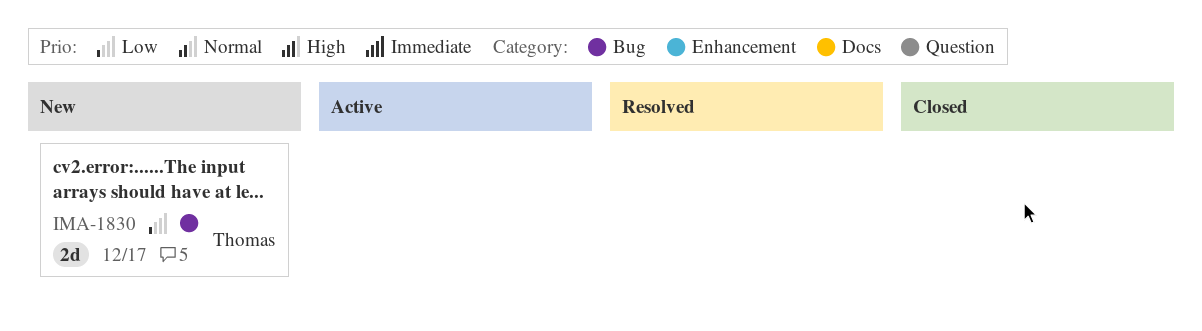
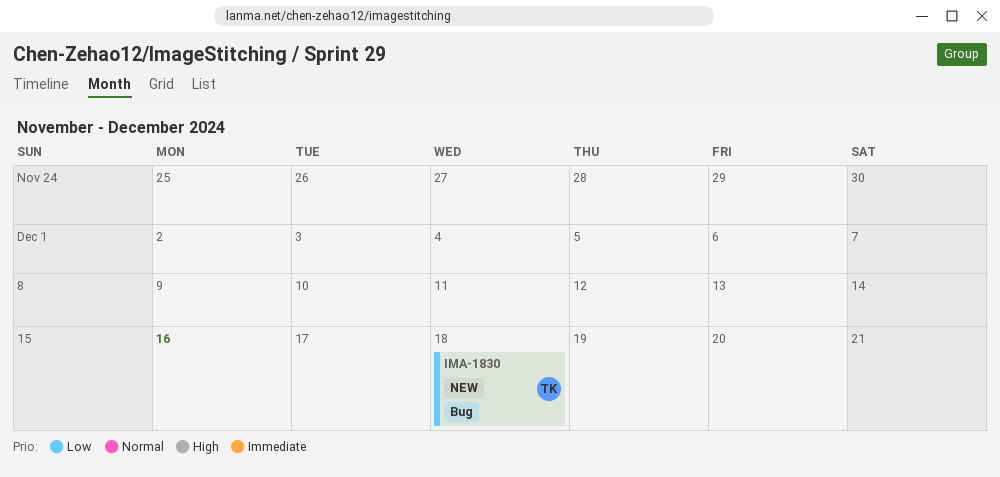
IMA-1830, due: Dec 17 -> Dec 18

